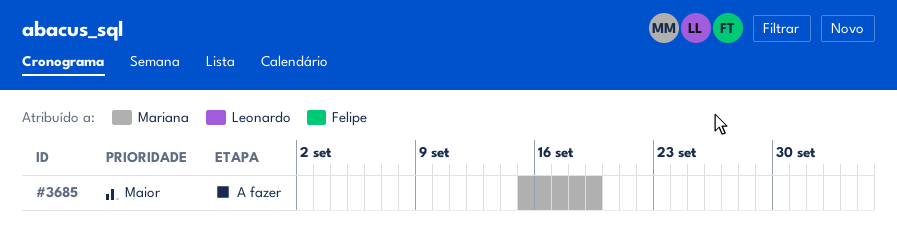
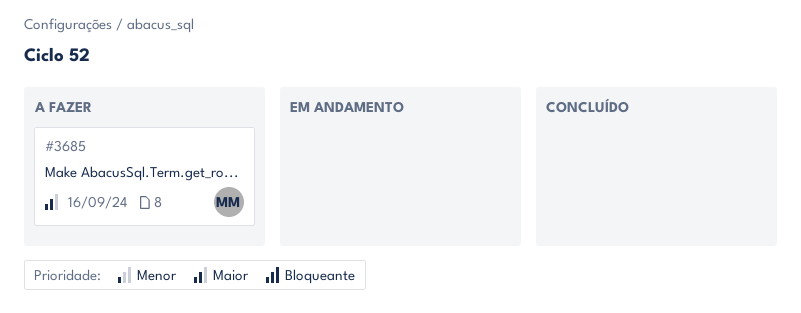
#3685, due: Sep 19 -> Sep 16

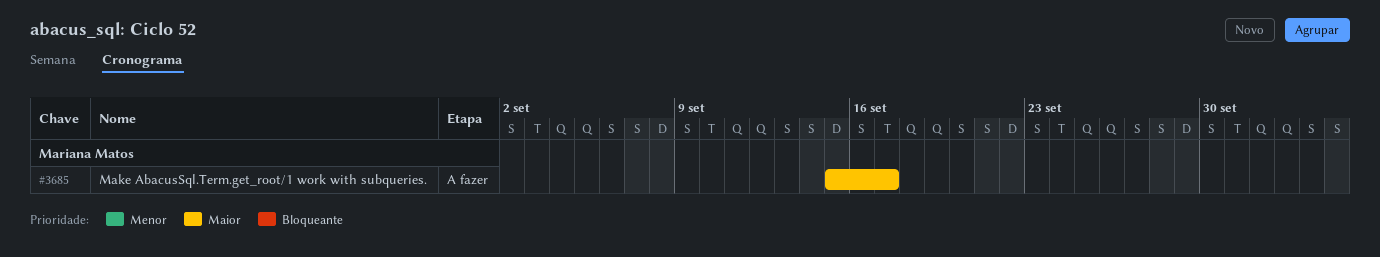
#3685, due: Sep 16 -> Sep 17

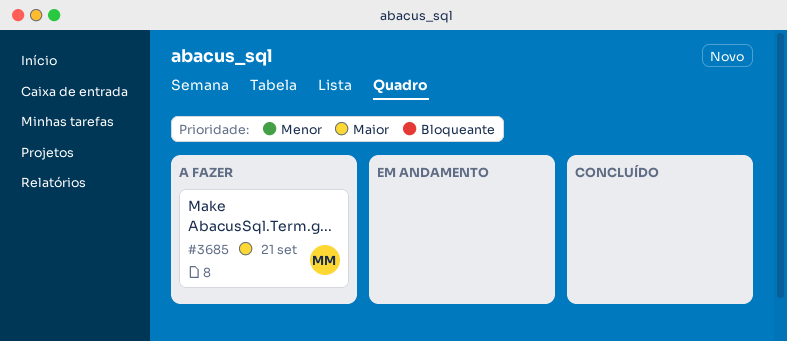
#3685, due: Sep 17 -> Sep 21

